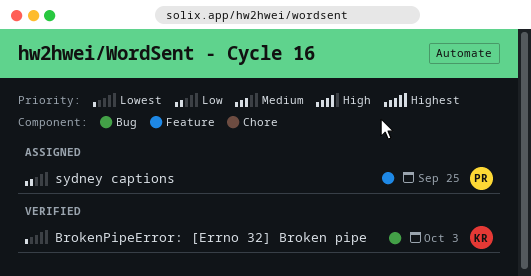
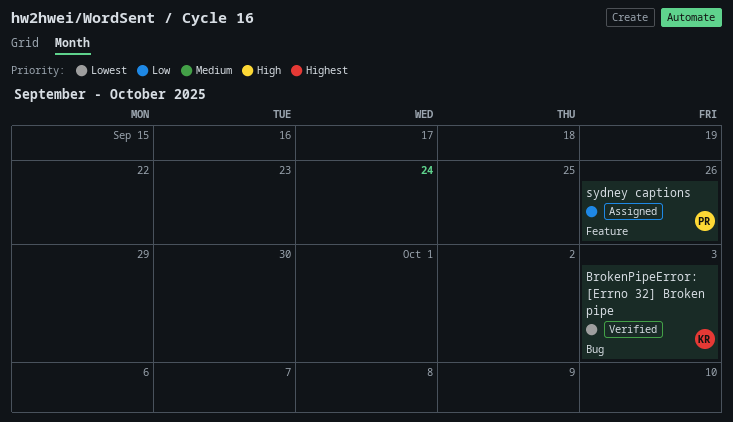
sydney captions, due: Sep 25 -> Sep 26

